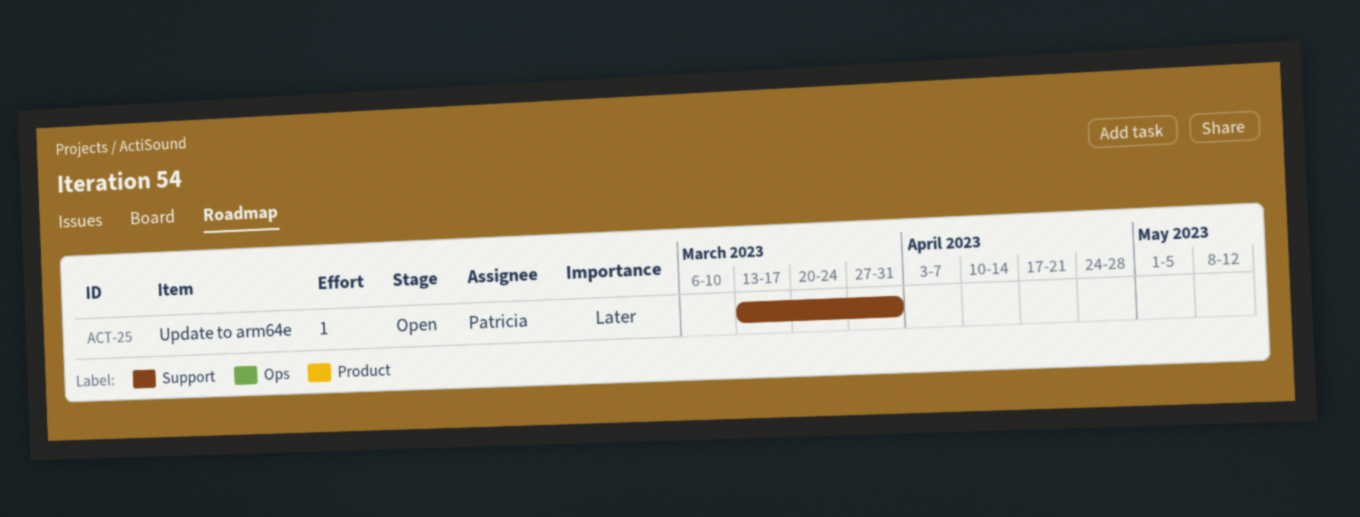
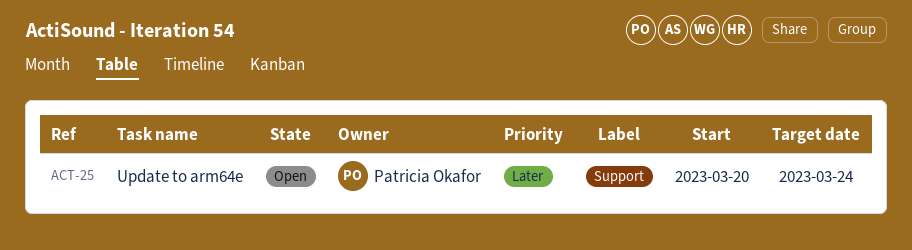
ACT-25, start: Mar 13 -> Mar 20
ACT-25, due: Mar 31 -> Mar 24

